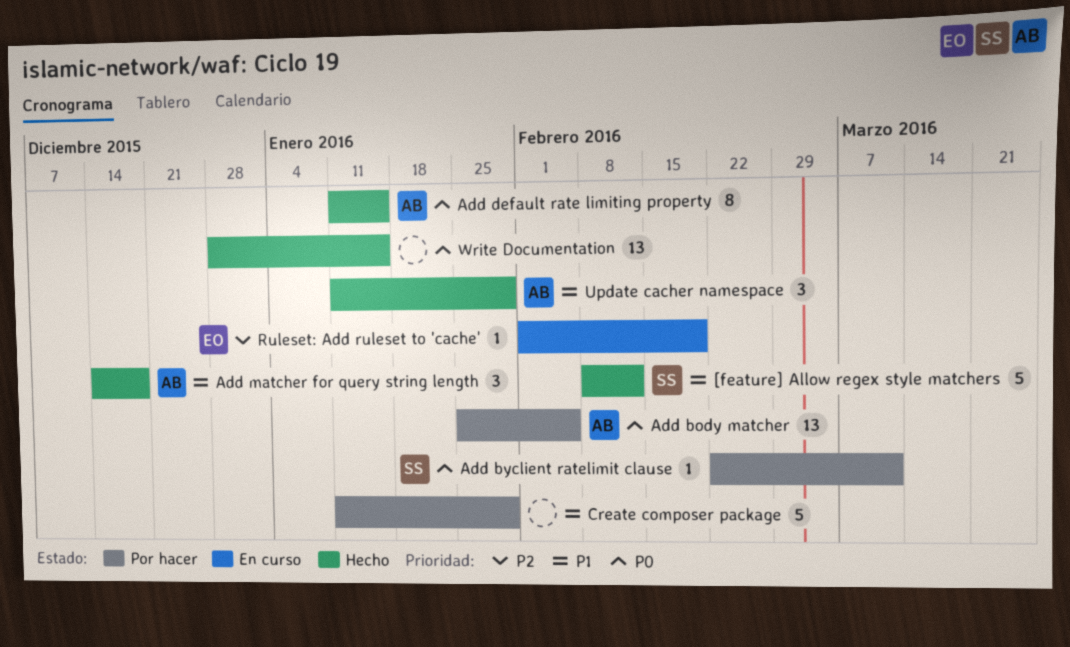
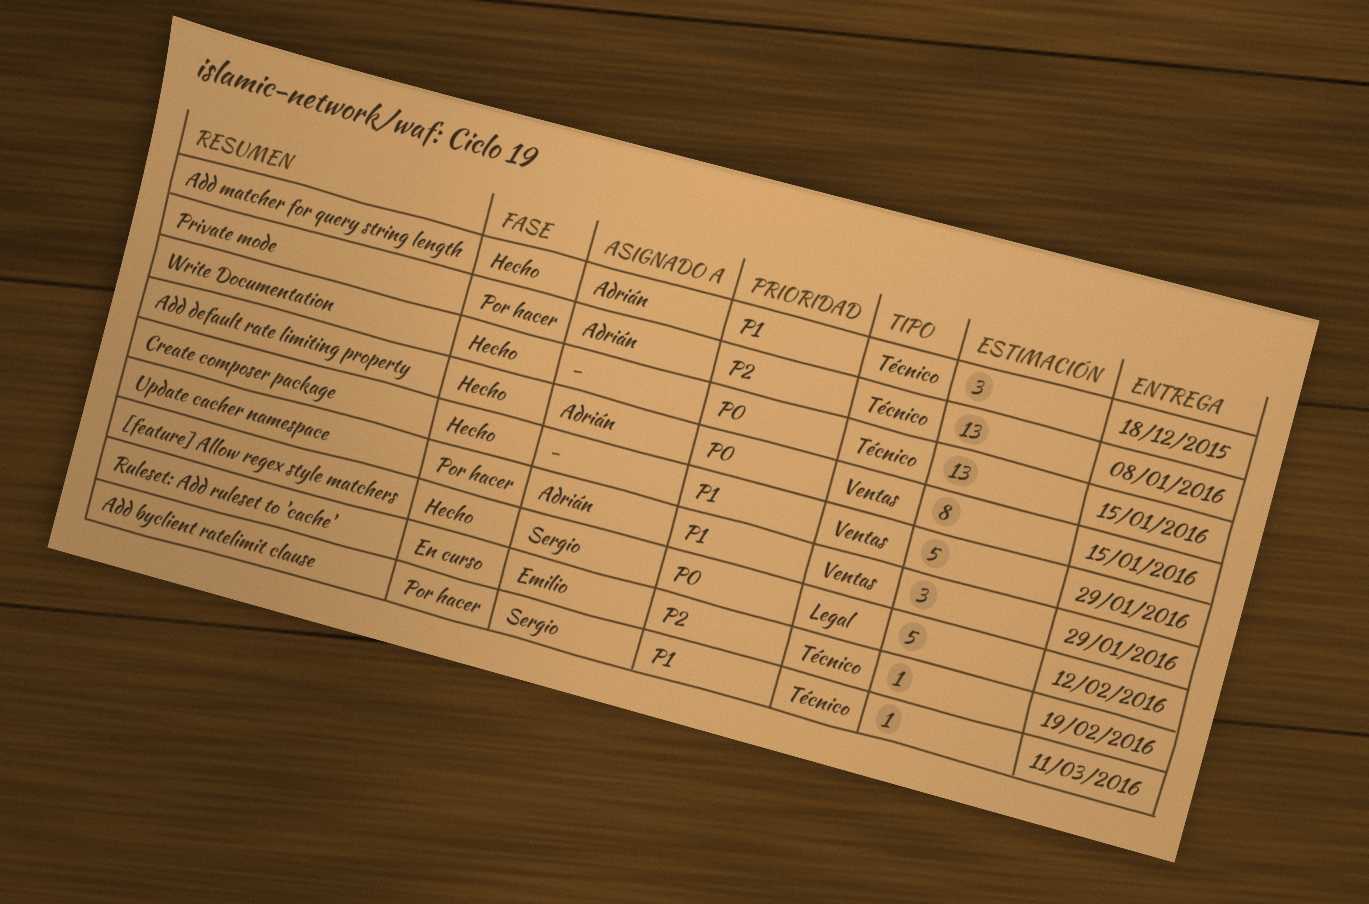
[feature] Allow regex style matchers, priority: P1 -> P0
Add body matcher: present -> none
Add byclient ratelimit clause, priority: P0 -> P1
Create composer package, status: Por hacer -> Hecho
Private mode: none -> present
Update cacher namespace, status: Hecho -> Por hacer

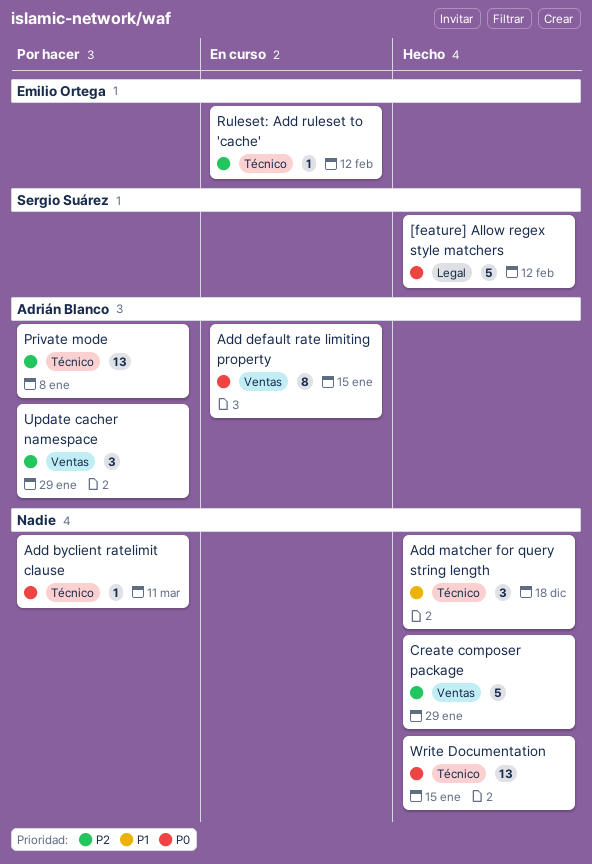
Add byclient ratelimit clause, owner: Sergio Suárez -> none
Add byclient ratelimit clause, priority: P1 -> P0
Add default rate limiting property, status: Hecho -> En curso
Add matcher for query string length, owner: Adrián Blanco -> none
Create composer package, priority: P1 -> P2
Ruleset: Add ruleset to 'cache', due: Feb 19 -> Feb 12
Update cacher namespace, priority: P1 -> P2

